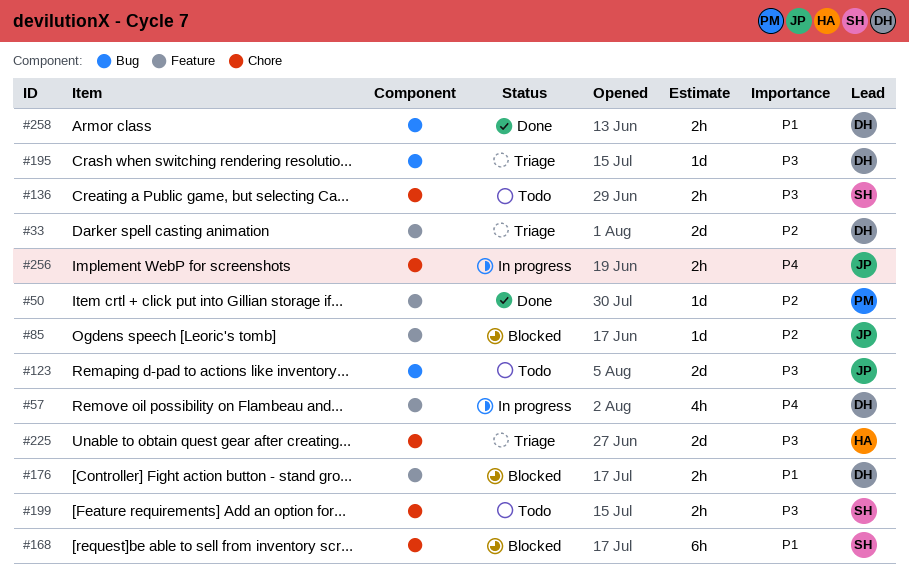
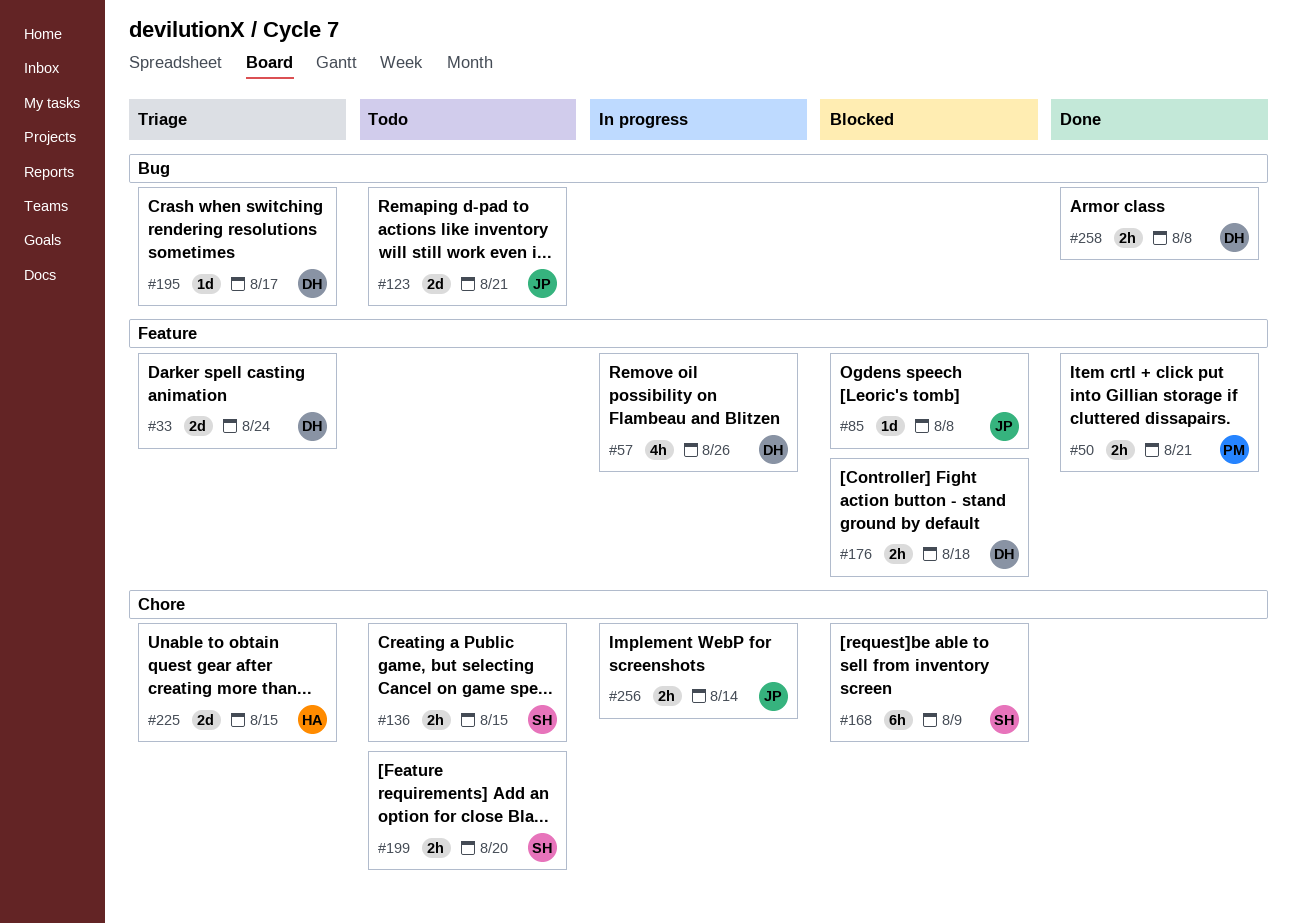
#50, estimate: 1d -> 2h

